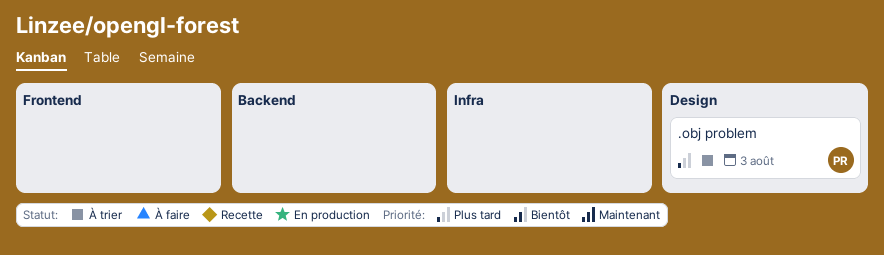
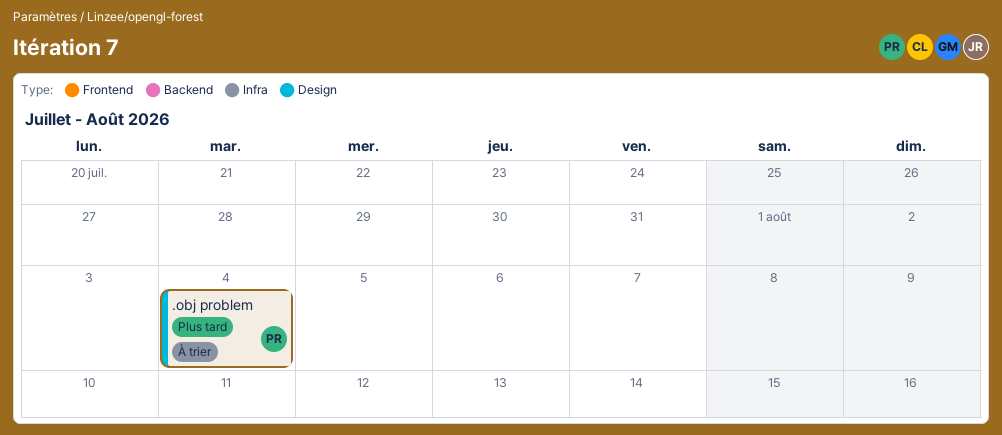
.obj problem, due: Aug 3 -> Aug 4

